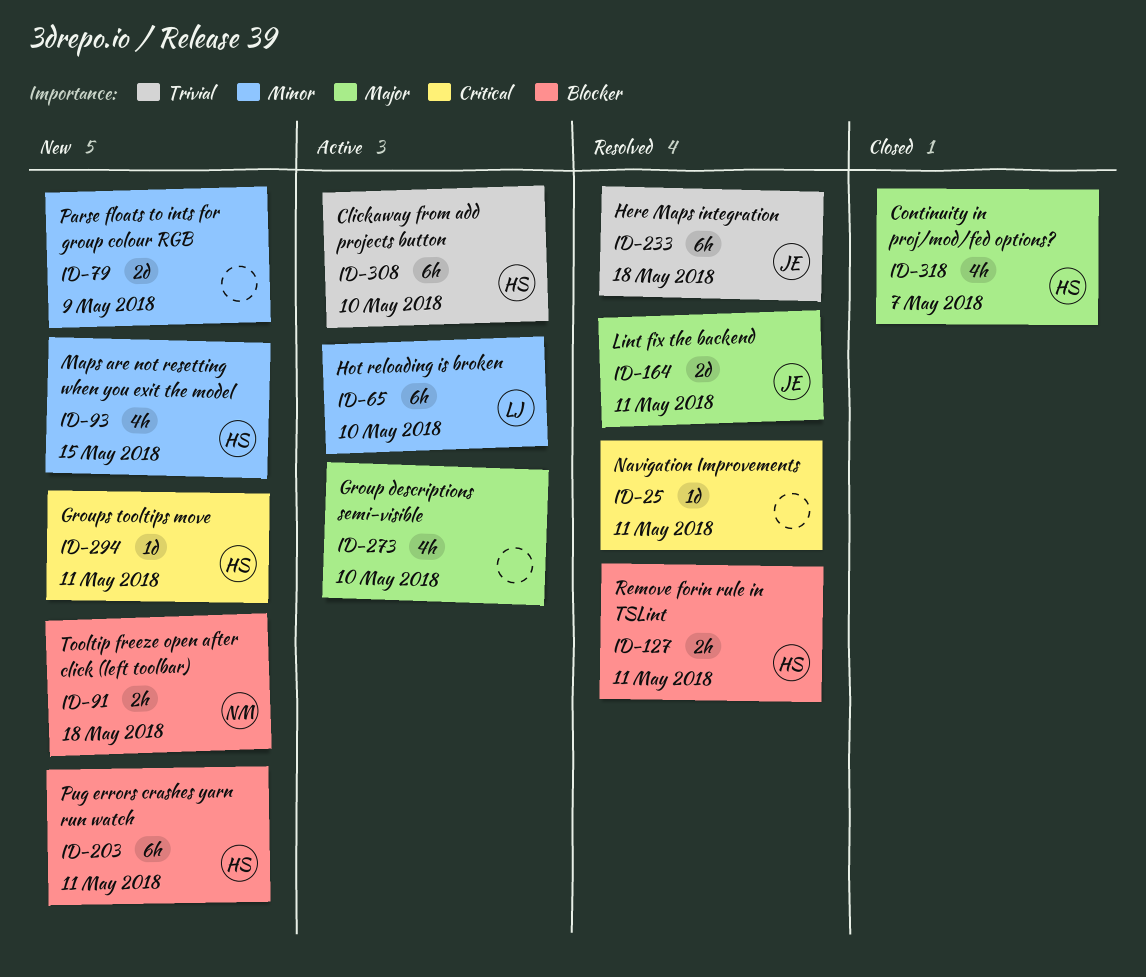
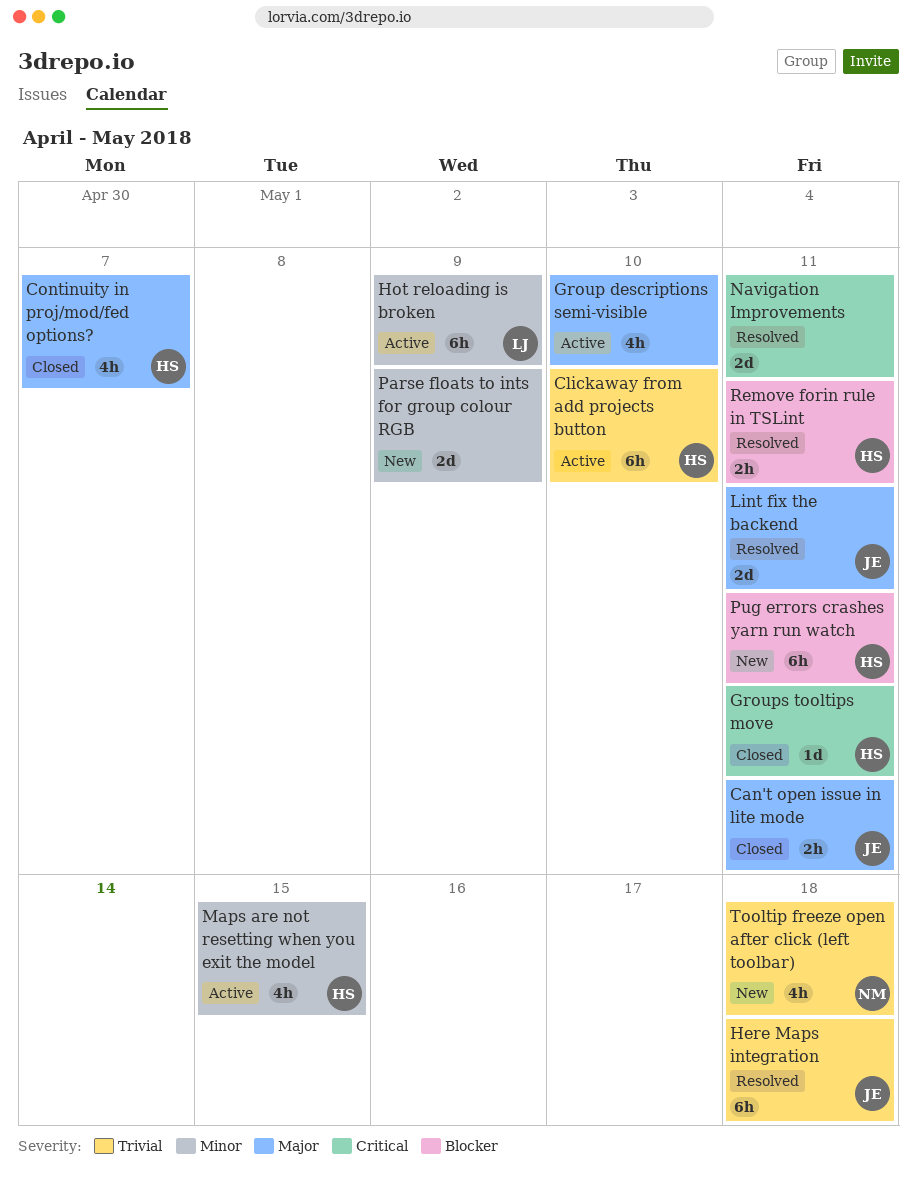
Can't open issue in lite mode: none -> present
Groups tooltips move, status: New -> Closed
Hot reloading is broken, due: May 10 -> May 9
Maps are not resetting when you exit the model, status: New -> Active
Navigation Improvements, estimate: 1d -> 2d
Tooltip freeze open after click (left toolbar), priority: Blocker -> Trivial
Tooltip freeze open after click (left toolbar), estimate: 2h -> 4h

